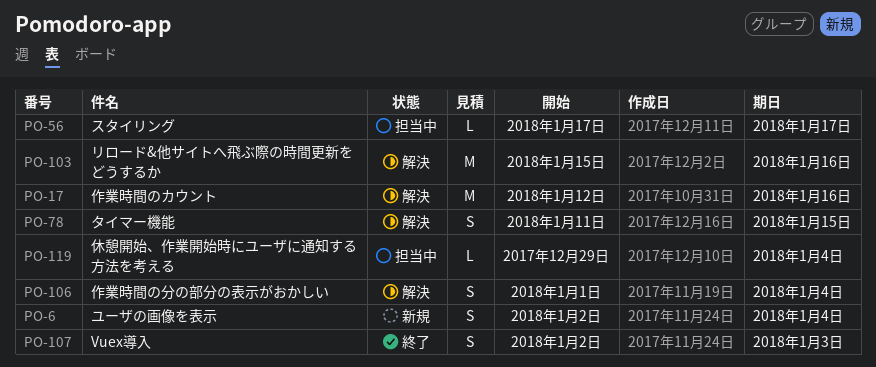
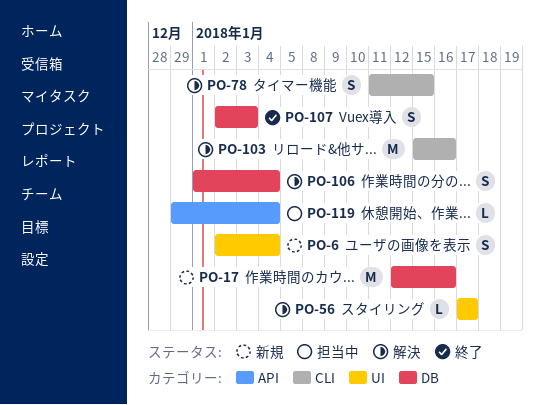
PO-17, status: 解決 -> 新規
PO-56, status: 担当中 -> 解決

